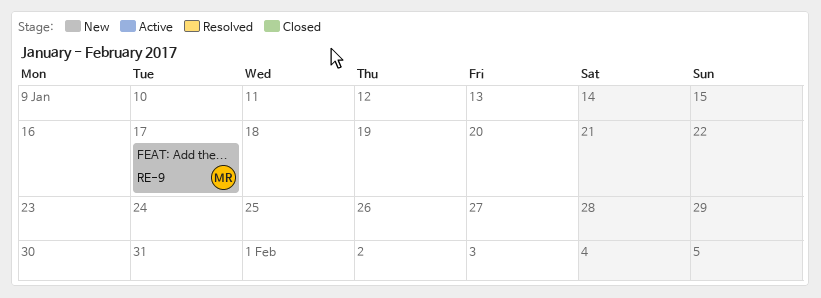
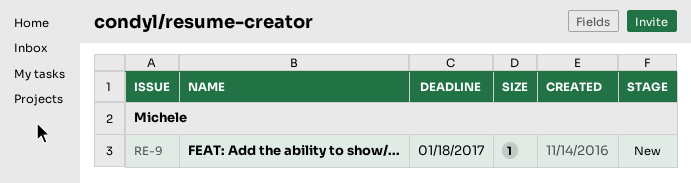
RE-9, due: Jan 17 -> Jan 18

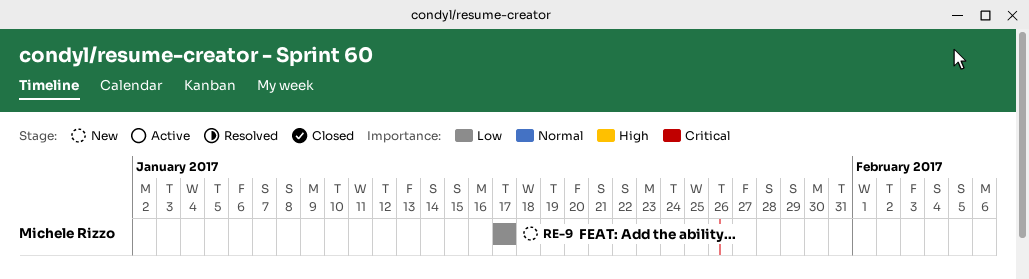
RE-9, due: Jan 18 -> Jan 17

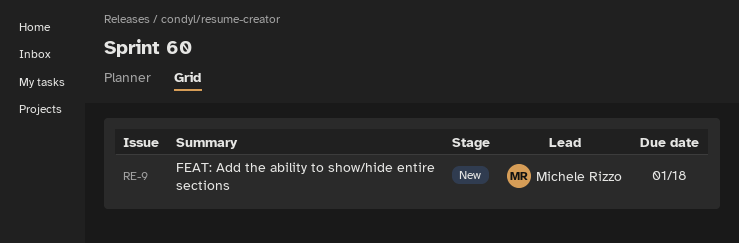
RE-9, due: Jan 17 -> Jan 18

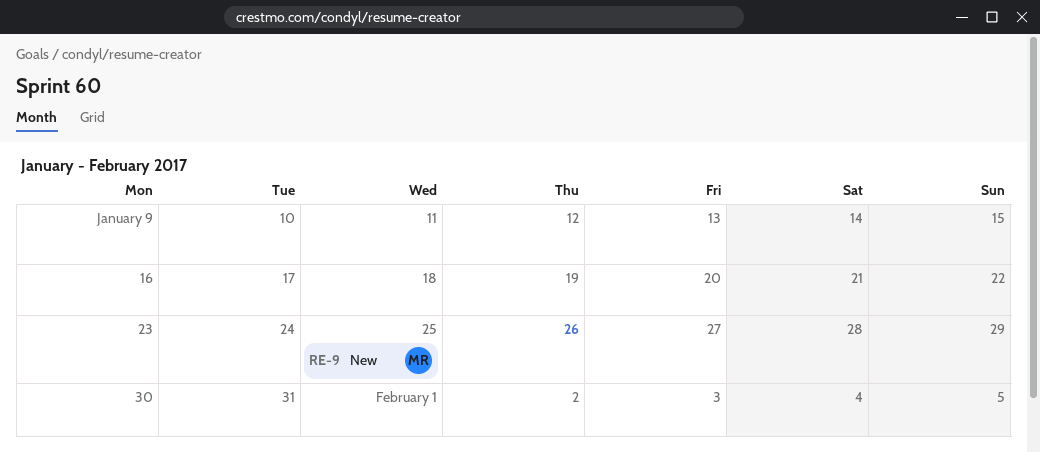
RE-9, due: Jan 18 -> Jan 25

